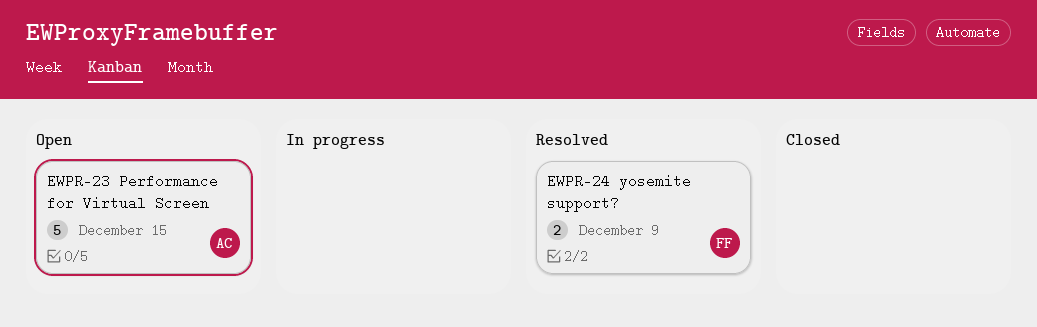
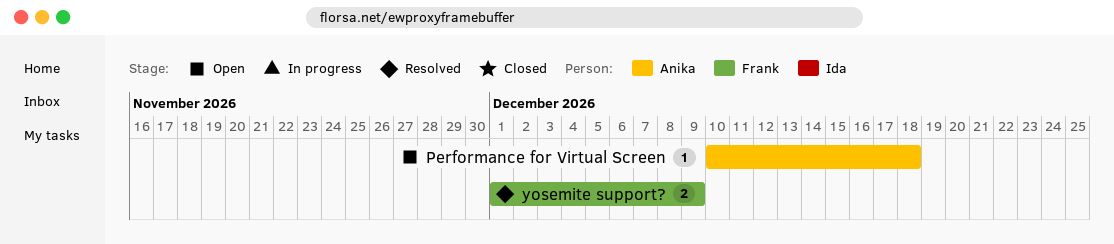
Performance for Virtual Screen, estimate: 5 -> 1
Performance for Virtual Screen, due: Dec 15 -> Dec 18

